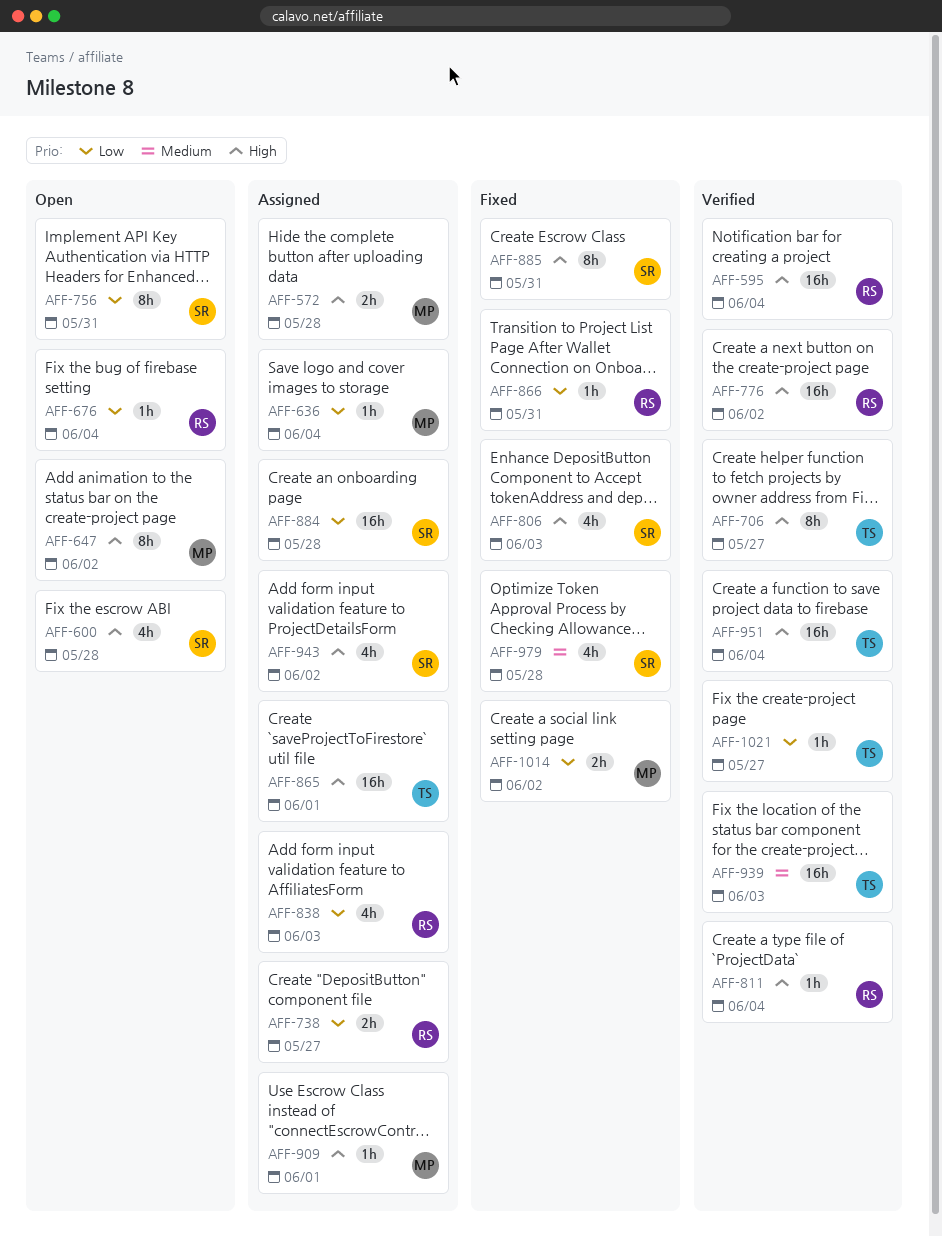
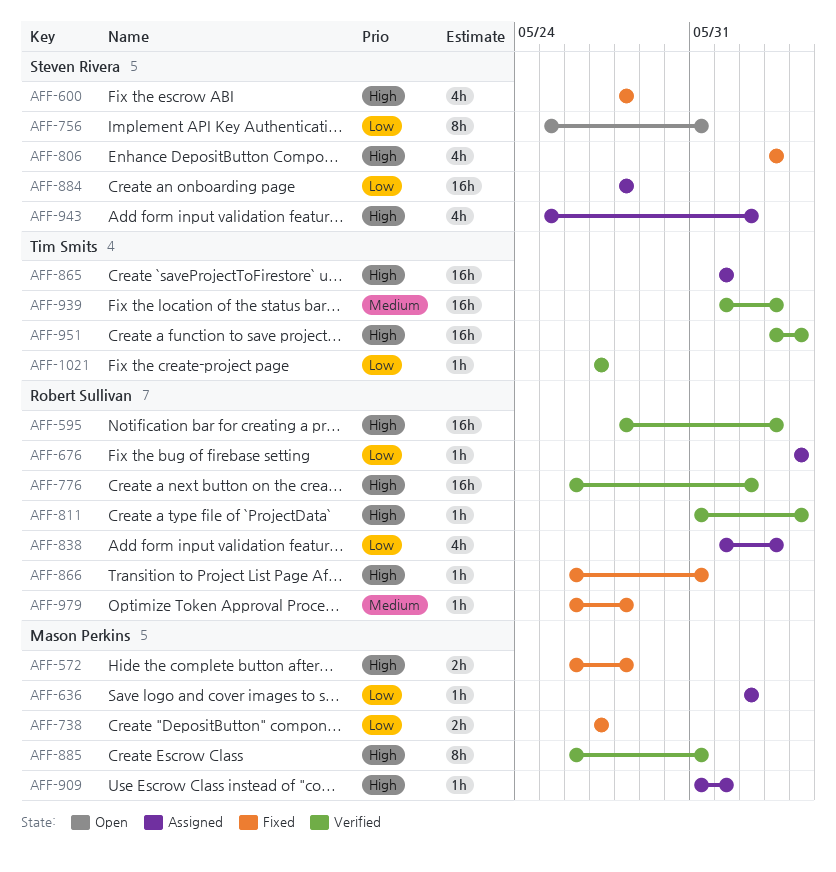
AFF-572, status: Assigned -> Fixed
AFF-595, due: Jun 4 -> Jun 3
AFF-600, status: Open -> Fixed
AFF-636, due: Jun 4 -> Jun 2
AFF-647: present -> none
AFF-676, status: Open -> Assigned
AFF-706: present -> none
AFF-738, status: Assigned -> Fixed
AFF-738, owner: Robert Sullivan -> Mason Perkins
AFF-866, priority: Low -> High
AFF-885, status: Fixed -> Verified
AFF-885, owner: Steven Rivera -> Mason Perkins
AFF-979, owner: Steven Rivera -> Robert Sullivan
AFF-979, estimate: 4h -> 1h
AFF-1014: present -> none

